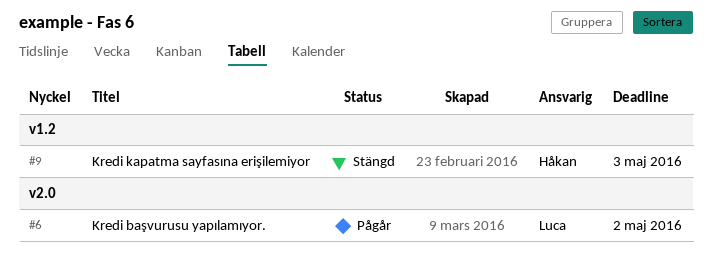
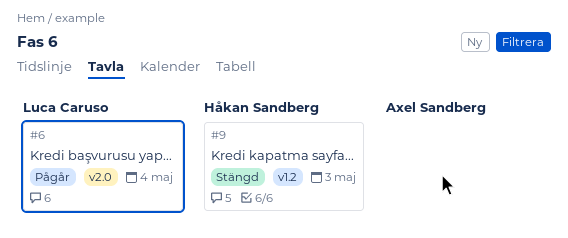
#6, due: May 2 -> May 4

